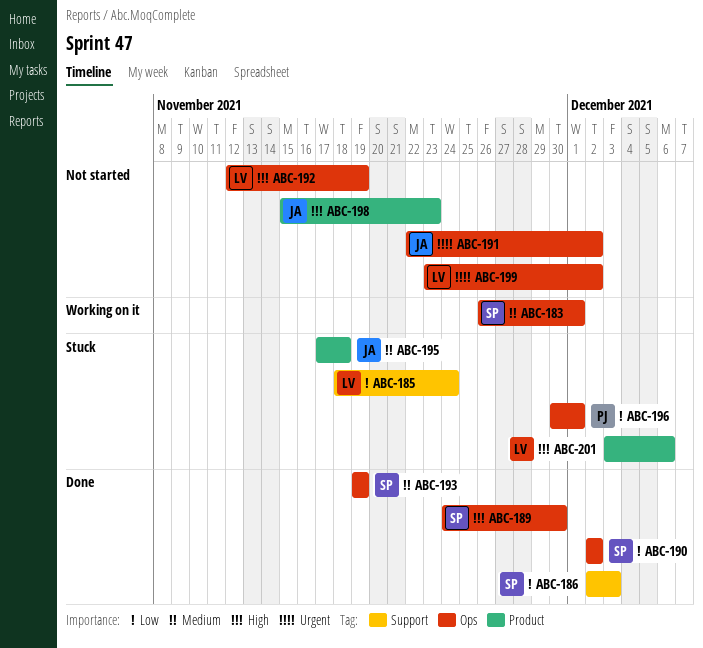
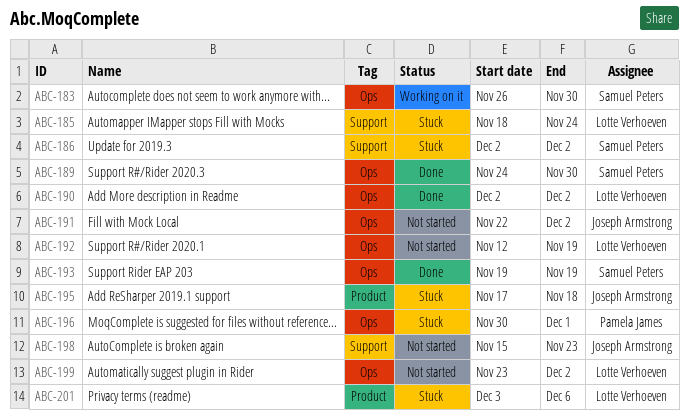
ABC-183, due: Dec 1 -> Nov 30
ABC-186, status: Done -> Stuck
ABC-186, due: Dec 3 -> Dec 2
ABC-190, owner: Samuel Peters -> Lotte Verhoeven
ABC-198, label: Product -> Support

